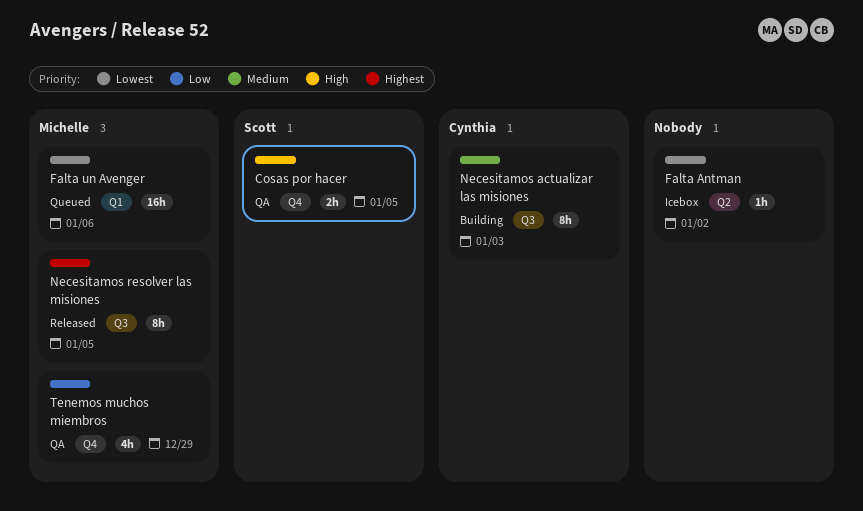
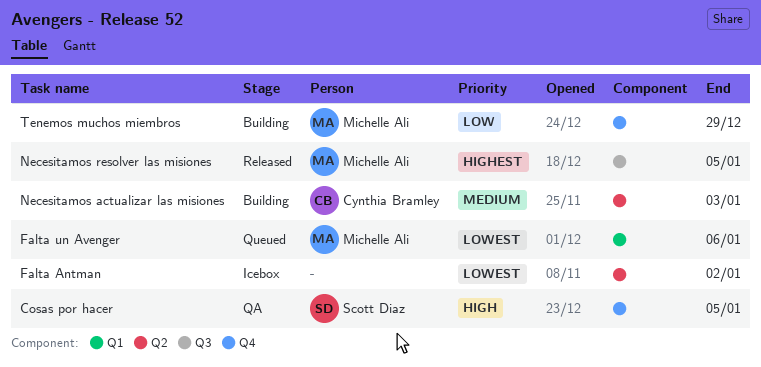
Necesitamos actualizar las misiones, label: Q3 -> Q2
Tenemos muchos miembros, status: QA -> Building

